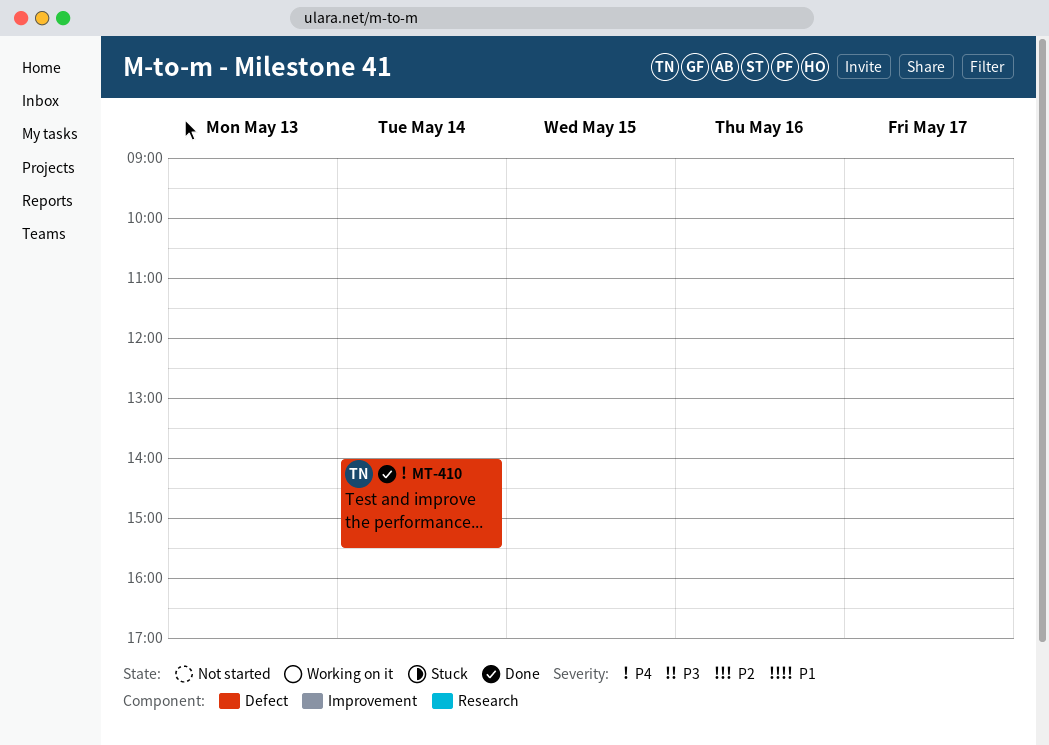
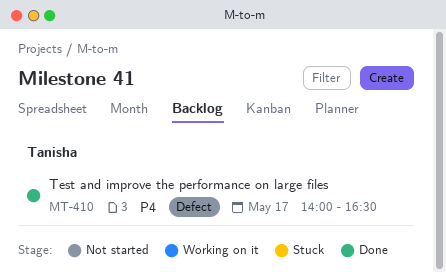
MT-410, day: May 14 -> May 17
MT-410, ends: 15:30 -> 16:30

